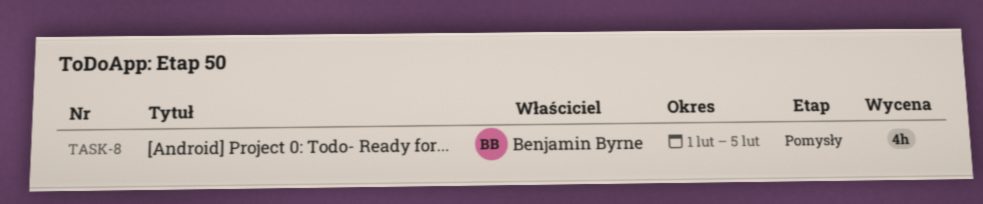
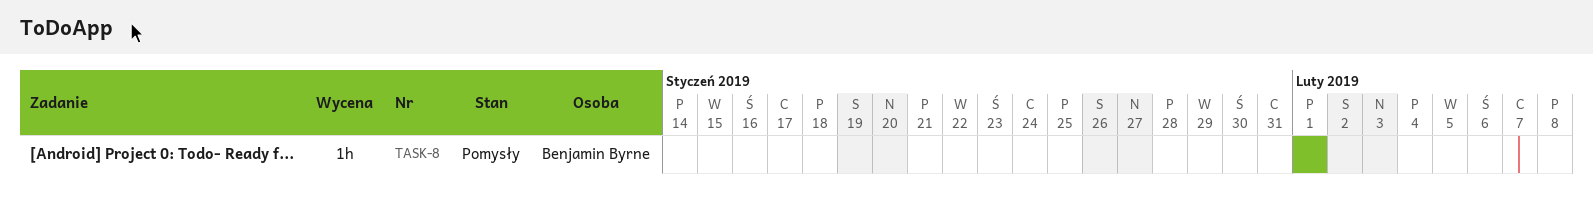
TASK-8, estimate: 4h -> 1h
TASK-8, due: Feb 5 -> Feb 1

